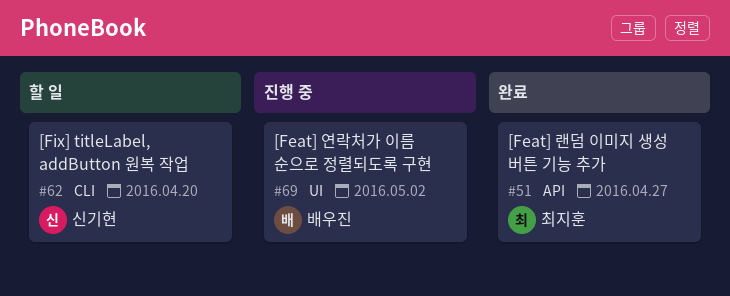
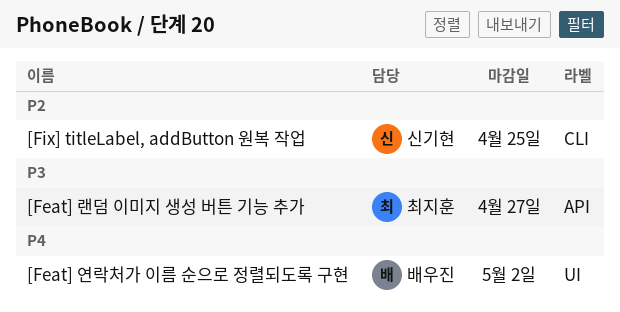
[Fix] titleLabel, addButton 원복 작업, due: Apr 20 -> Apr 25

